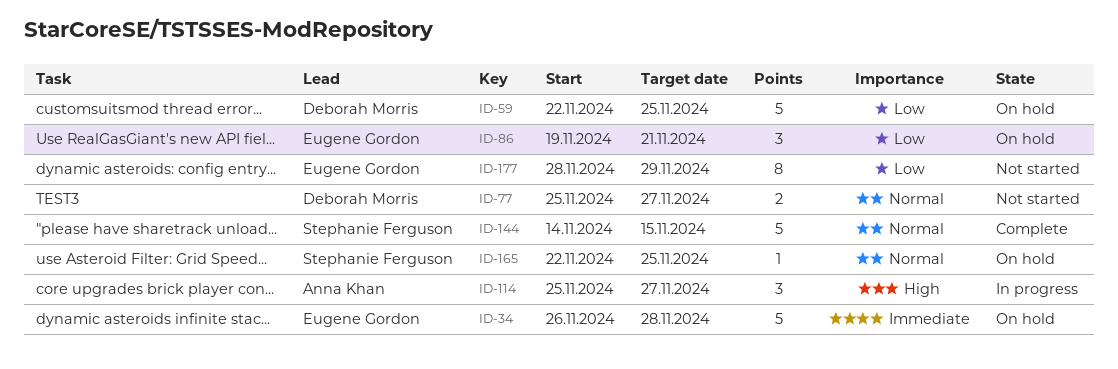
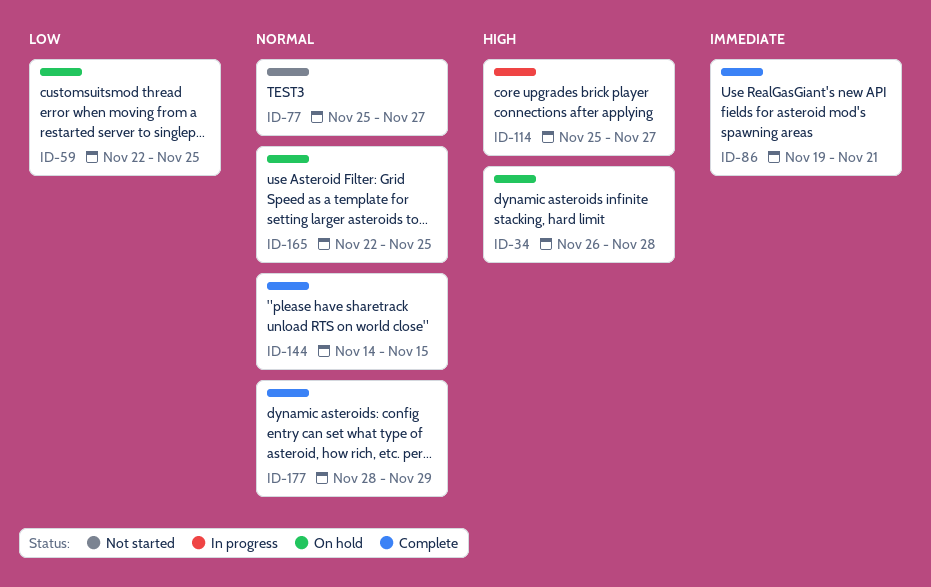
ID-34, priority: Immediate -> High
ID-86, status: On hold -> Complete
ID-86, priority: Low -> Immediate
ID-177, status: Not started -> Complete
ID-177, priority: Low -> Normal

